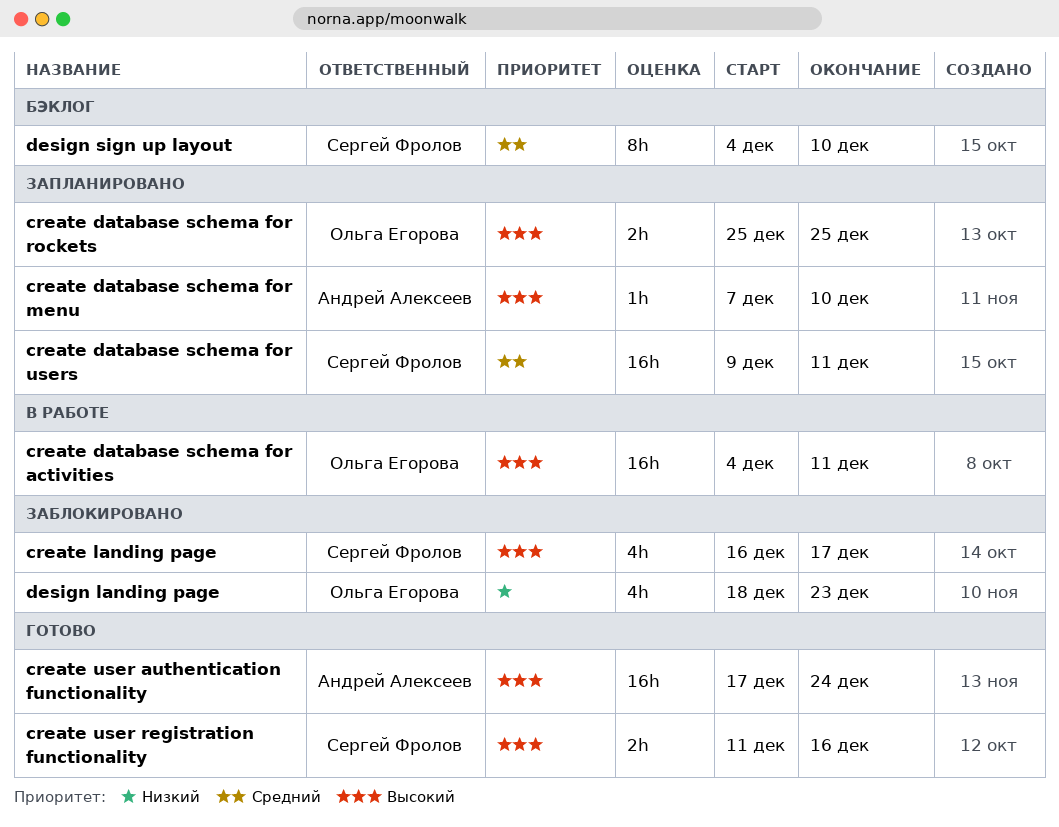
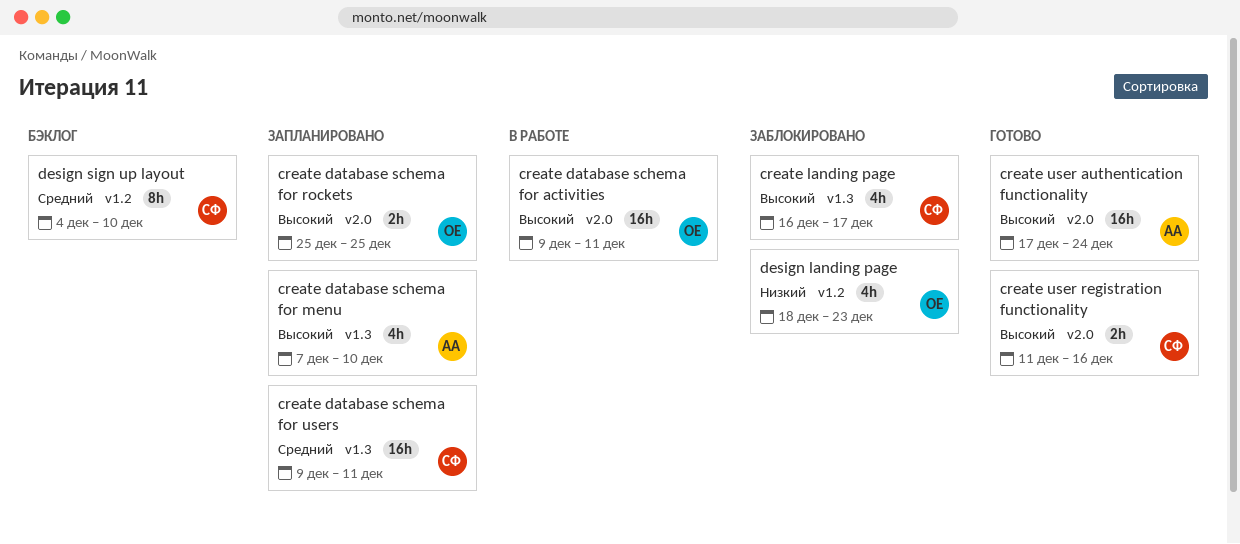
create database schema for activities, start: Dec 4 -> Dec 9
create database schema for menu, estimate: 1h -> 4h

